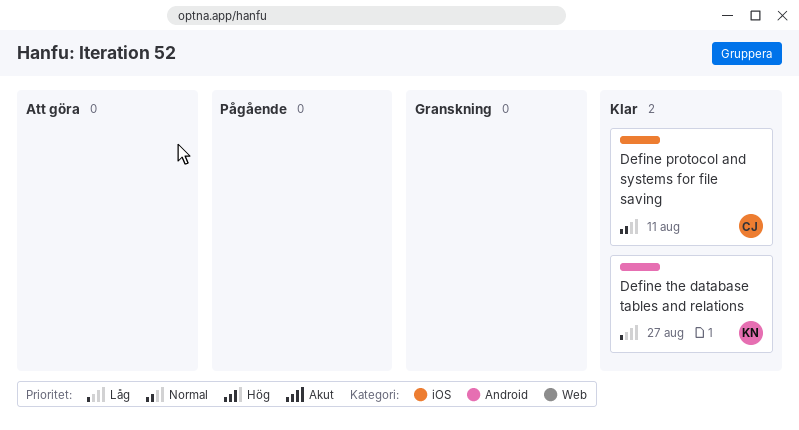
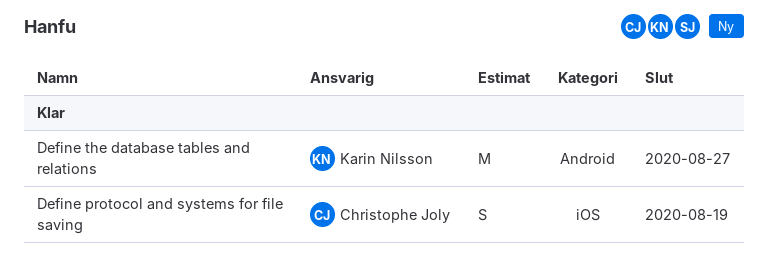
Define protocol and systems for file saving, due: Aug 11 -> Aug 19

